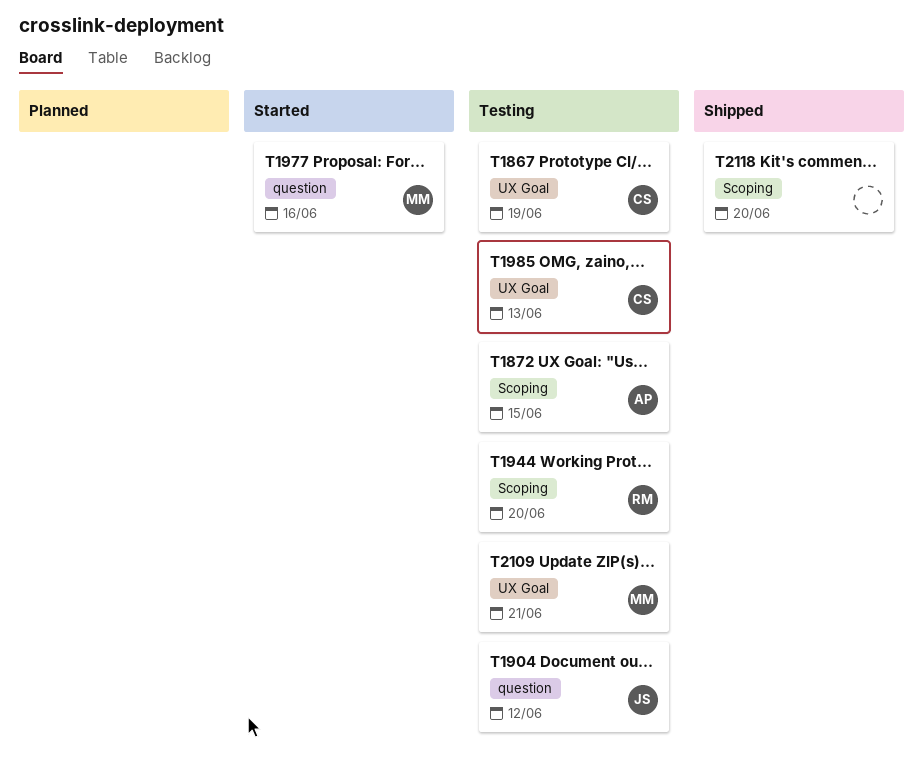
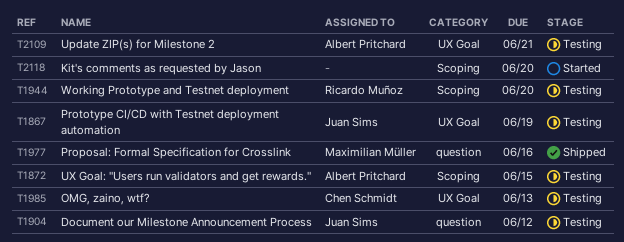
T1867, owner: Chen Schmidt -> Juan Sims
T1977, status: Started -> Shipped
T2109, owner: Maximilian Müller -> Albert Pritchard
T2118, status: Shipped -> Started

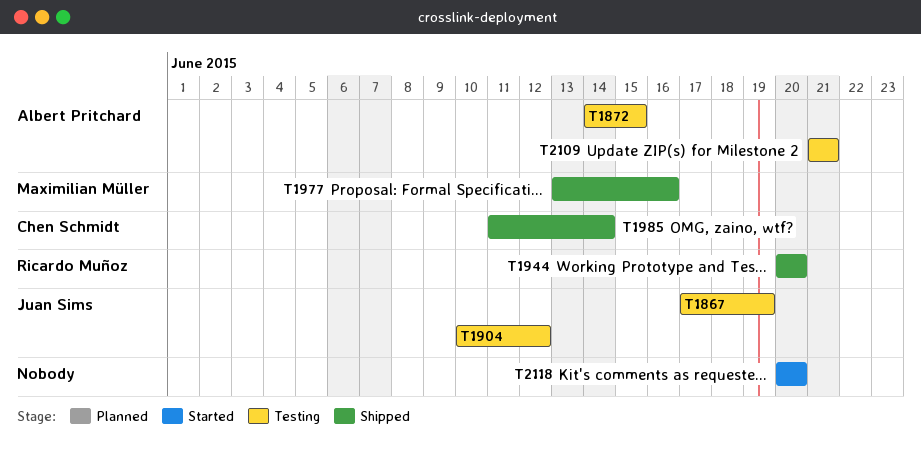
T1944, status: Testing -> Shipped
T1985, status: Testing -> Shipped
T1985, due: Jun 13 -> Jun 14

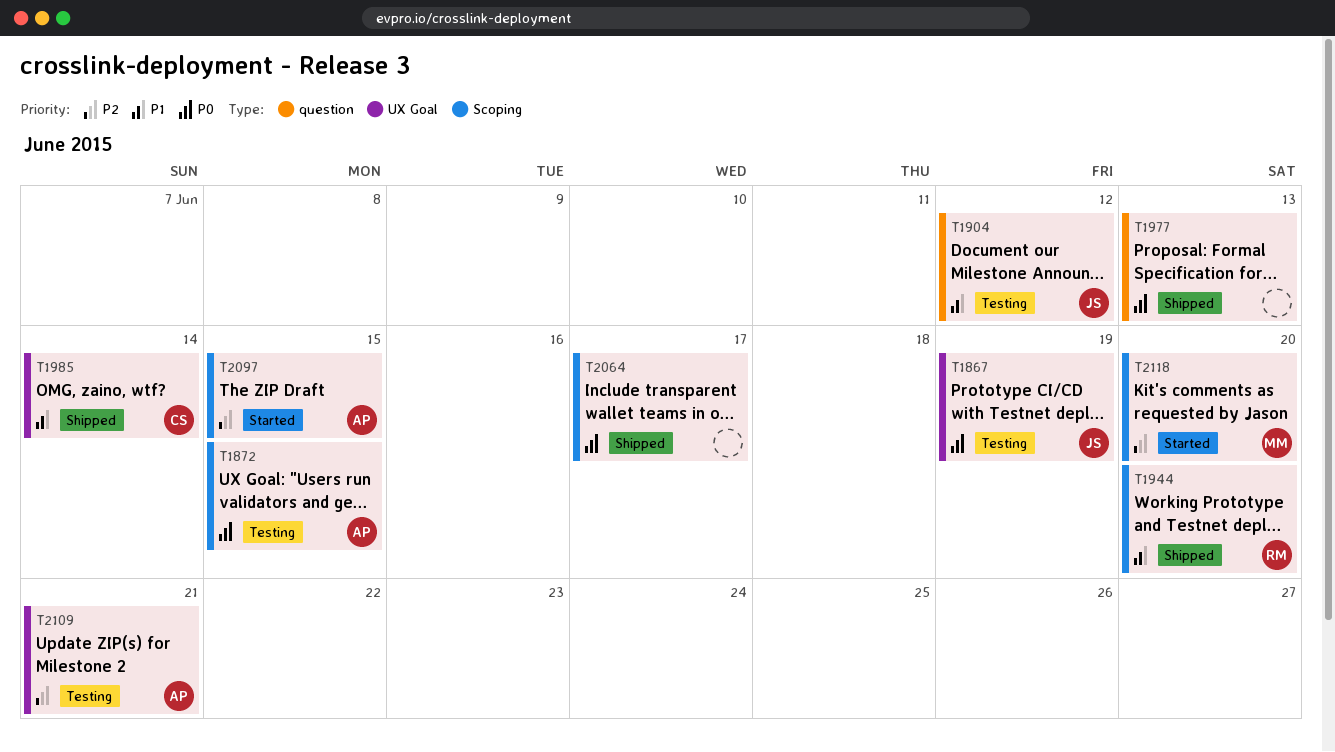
T1977, owner: Maximilian Müller -> none
T1977, due: Jun 16 -> Jun 13
T2064: none -> present
T2097: none -> present
T2118, owner: none -> Maximilian Müller

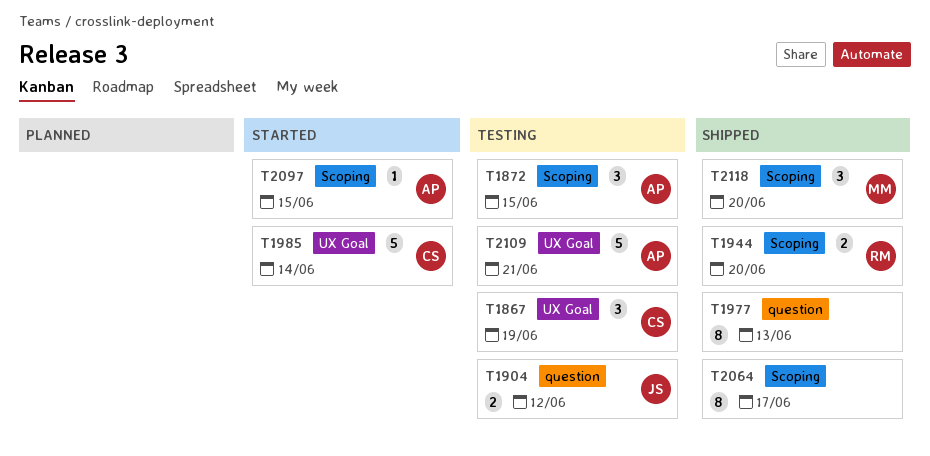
T1867, owner: JS -> CS
T1985, status: Shipped -> Started
T2118, status: Started -> Shipped

